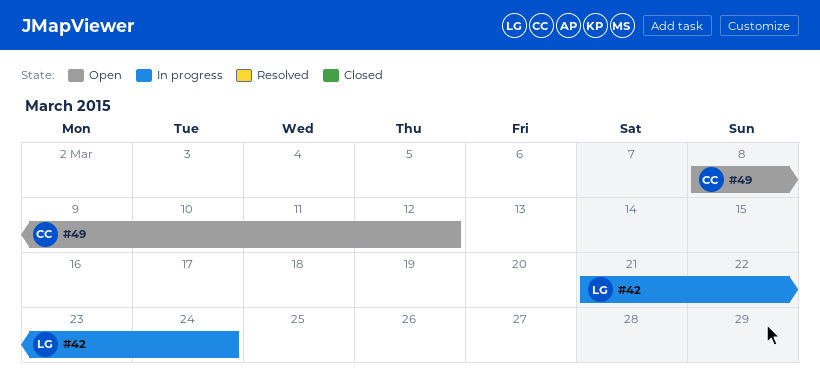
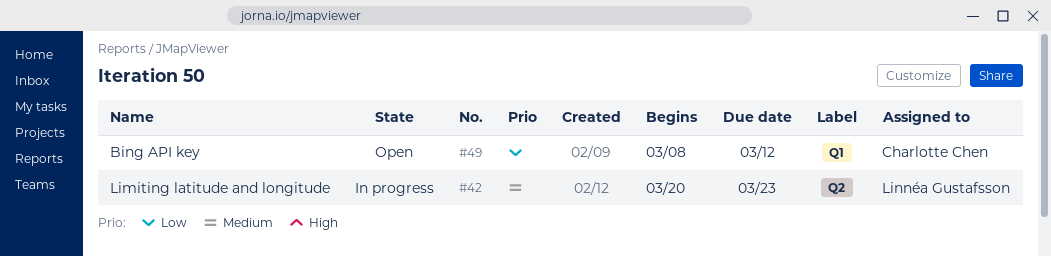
#42, start: Mar 21 -> Mar 20
#42, due: Mar 24 -> Mar 23

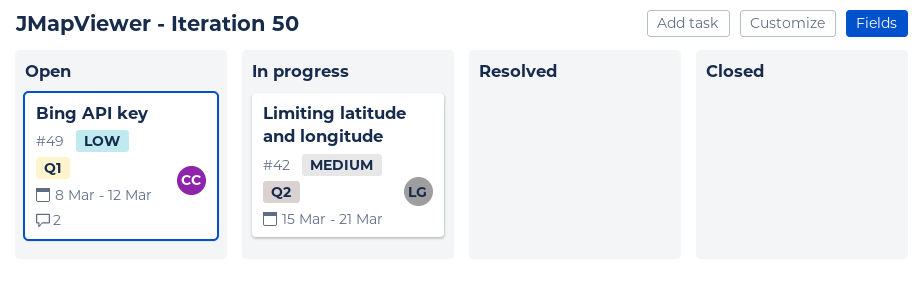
#42, start: Mar 20 -> Mar 15
#42, due: Mar 23 -> Mar 21

